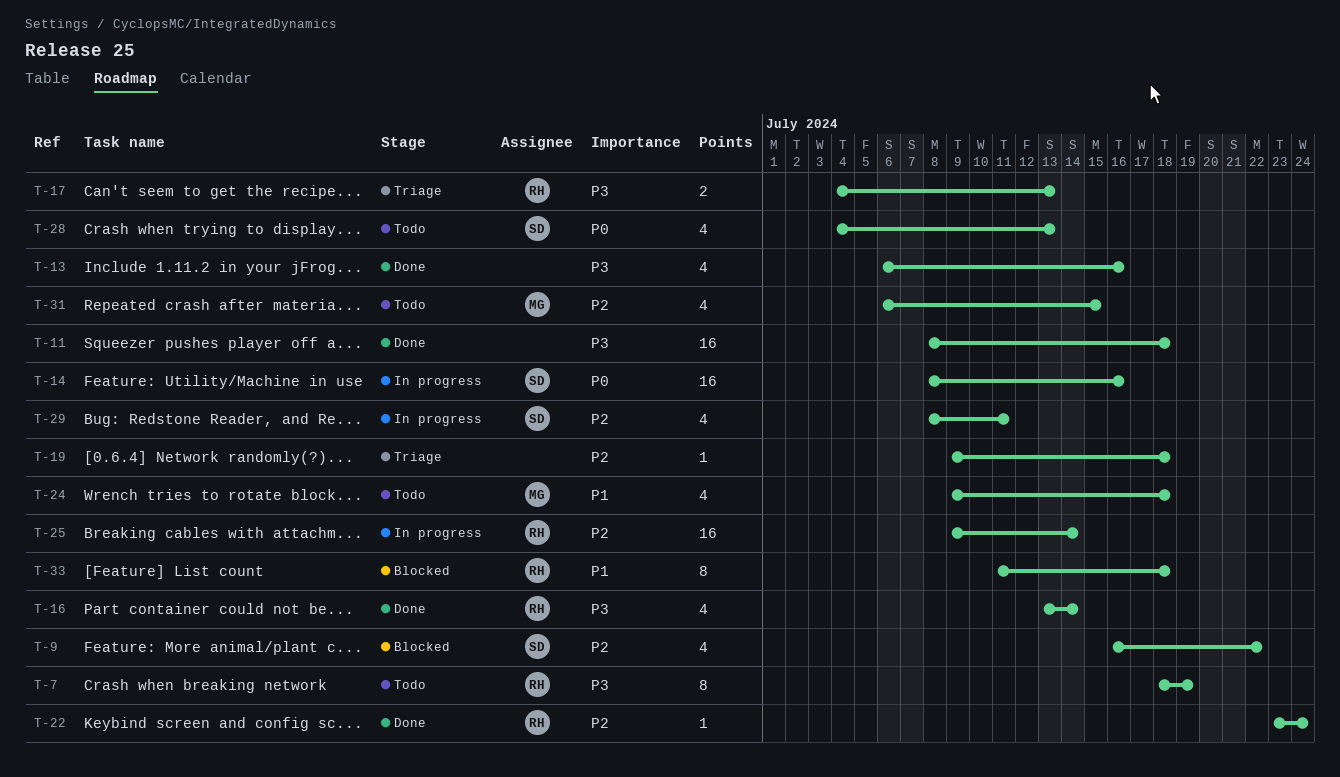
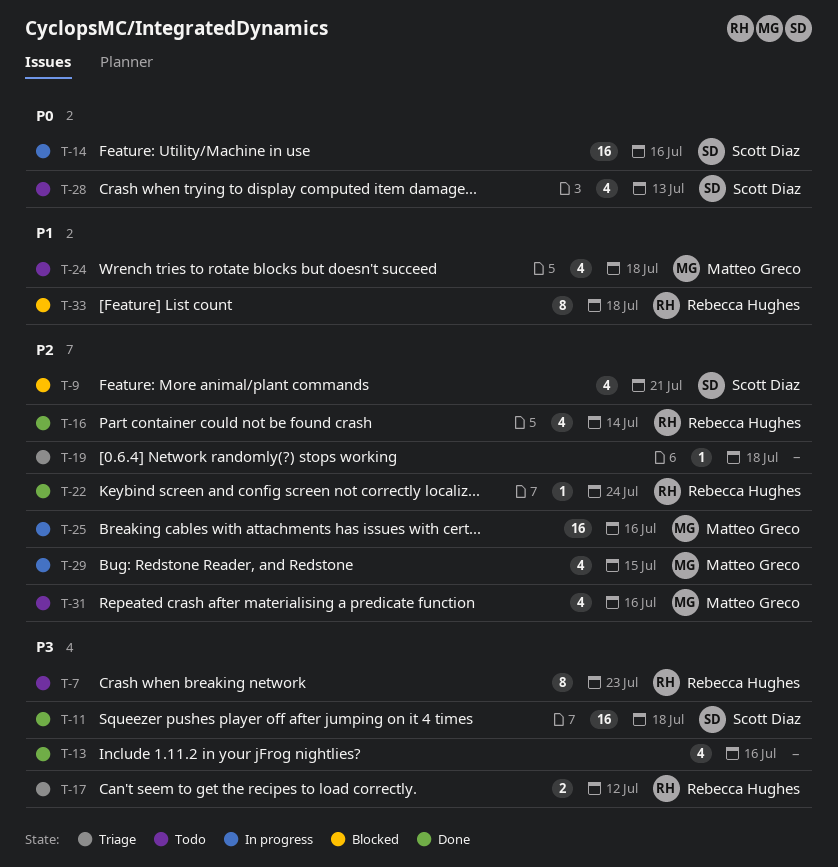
T-7, due: Jul 19 -> Jul 23
T-9, due: Jul 22 -> Jul 21
T-11, owner: none -> Scott Diaz
T-16, priority: P3 -> P2
T-17, due: Jul 13 -> Jul 12
T-25, owner: Rebecca Hughes -> Matteo Greco
T-25, due: Jul 14 -> Jul 16
T-29, owner: Scott Diaz -> Matteo Greco
T-29, due: Jul 11 -> Jul 15
T-31, due: Jul 15 -> Jul 16

